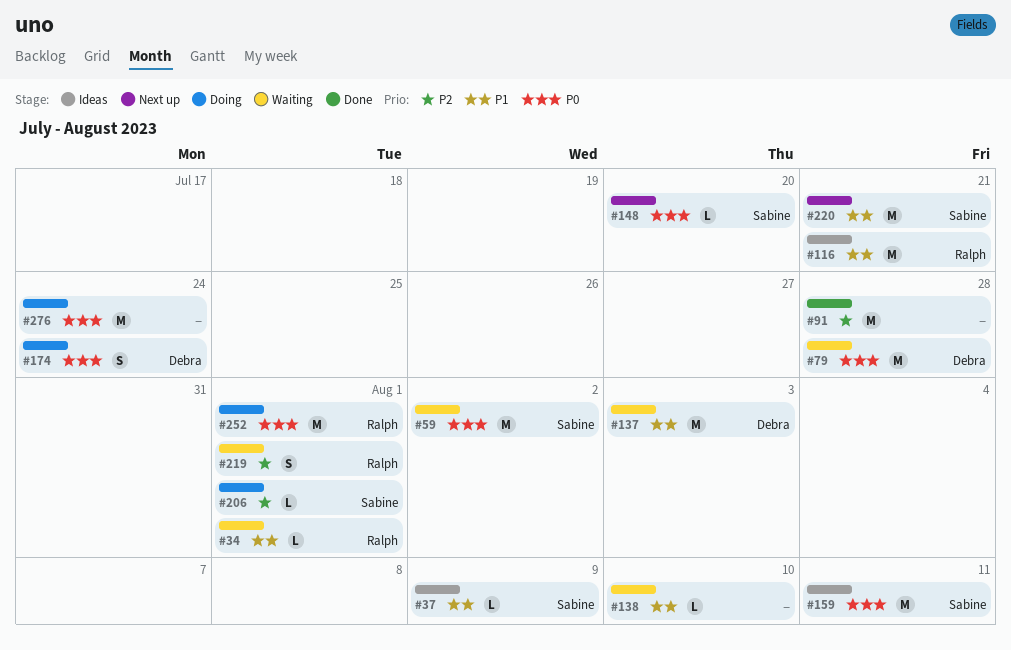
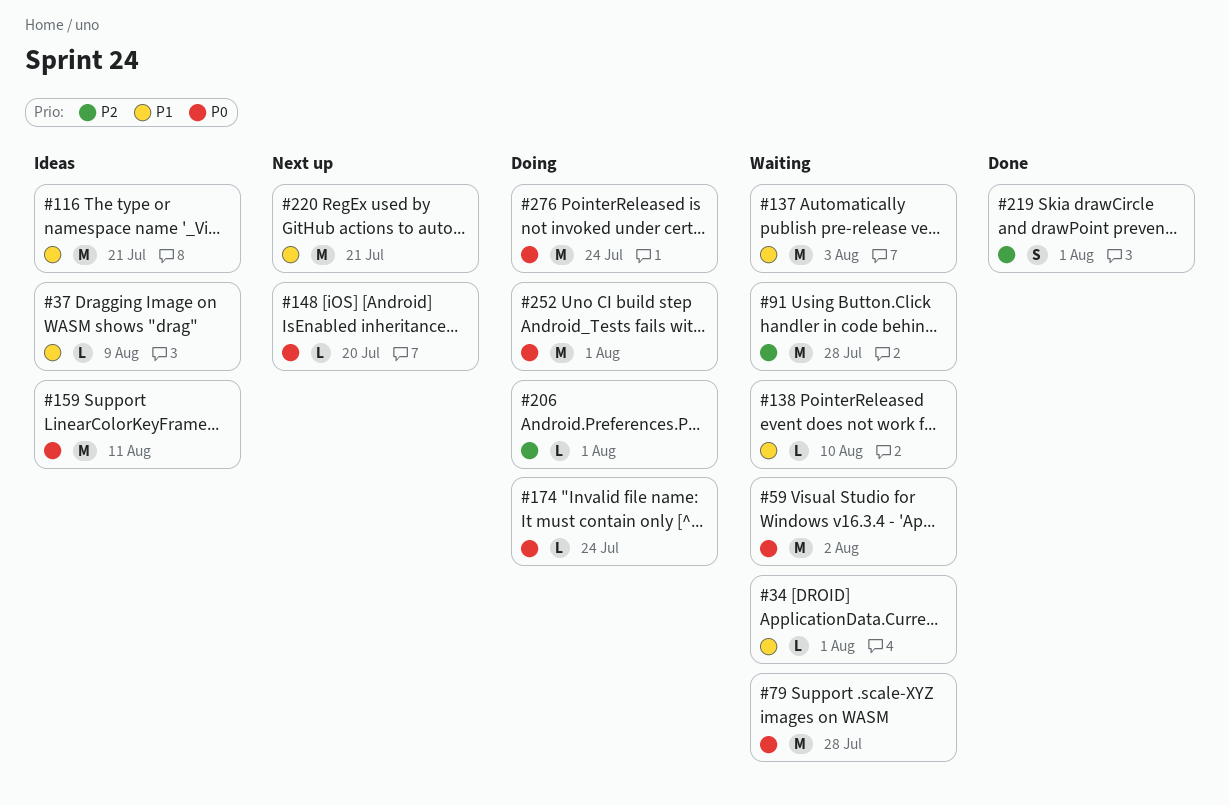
#91, status: Done -> Waiting
#174, estimate: S -> L
#219, status: Waiting -> Done

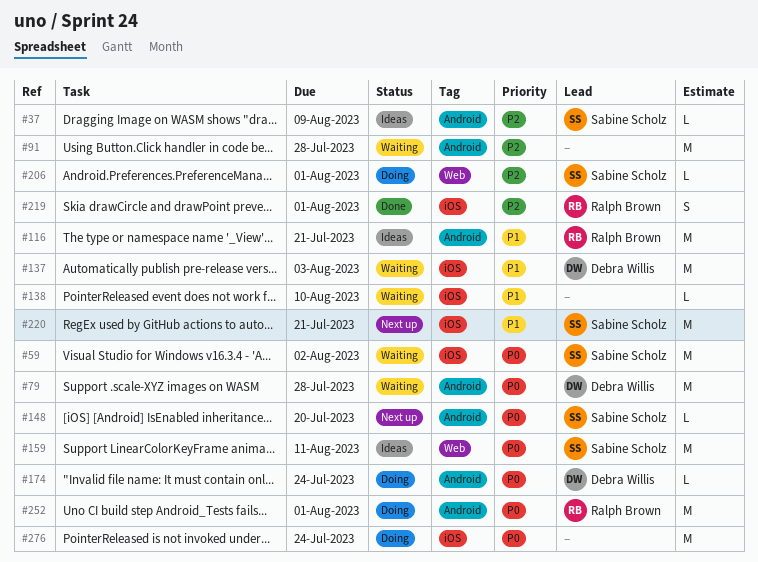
#34: present -> none
#37, priority: P1 -> P2

